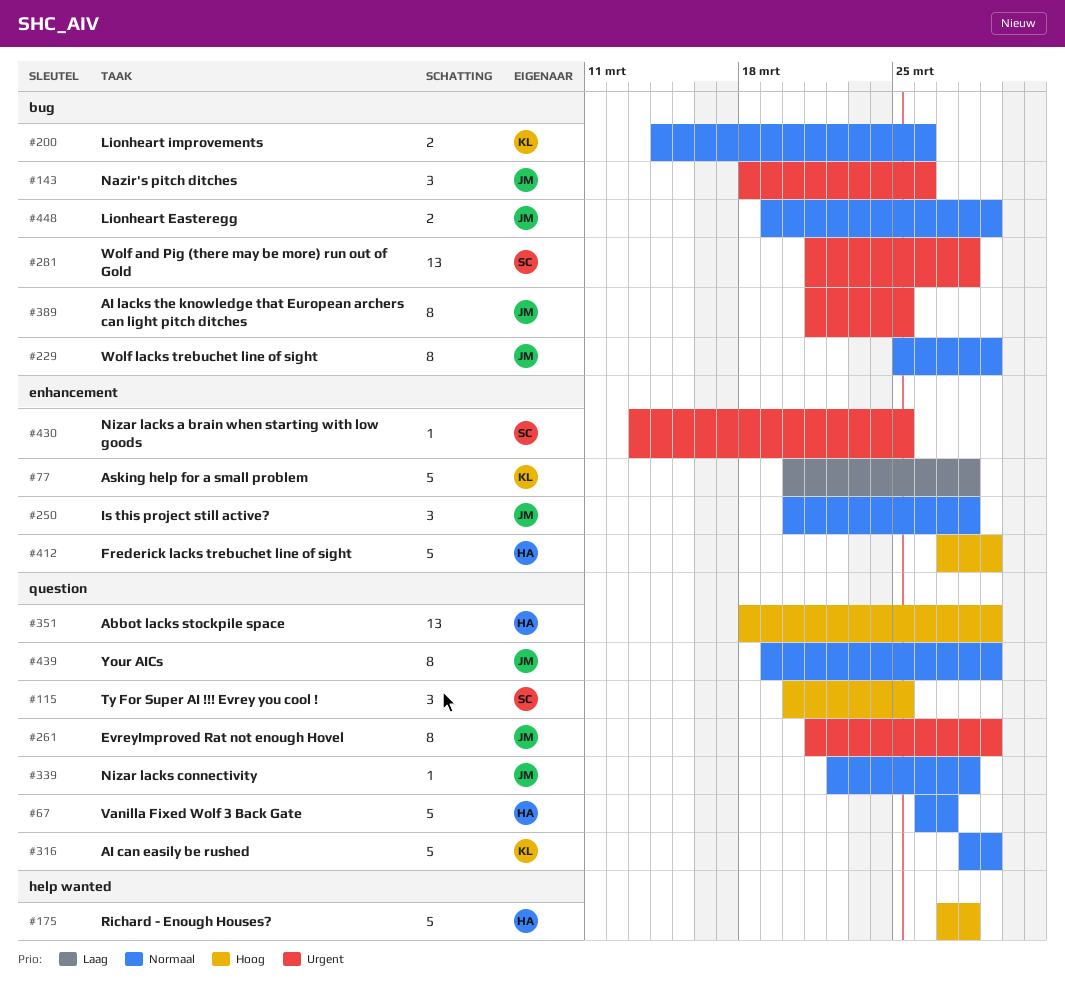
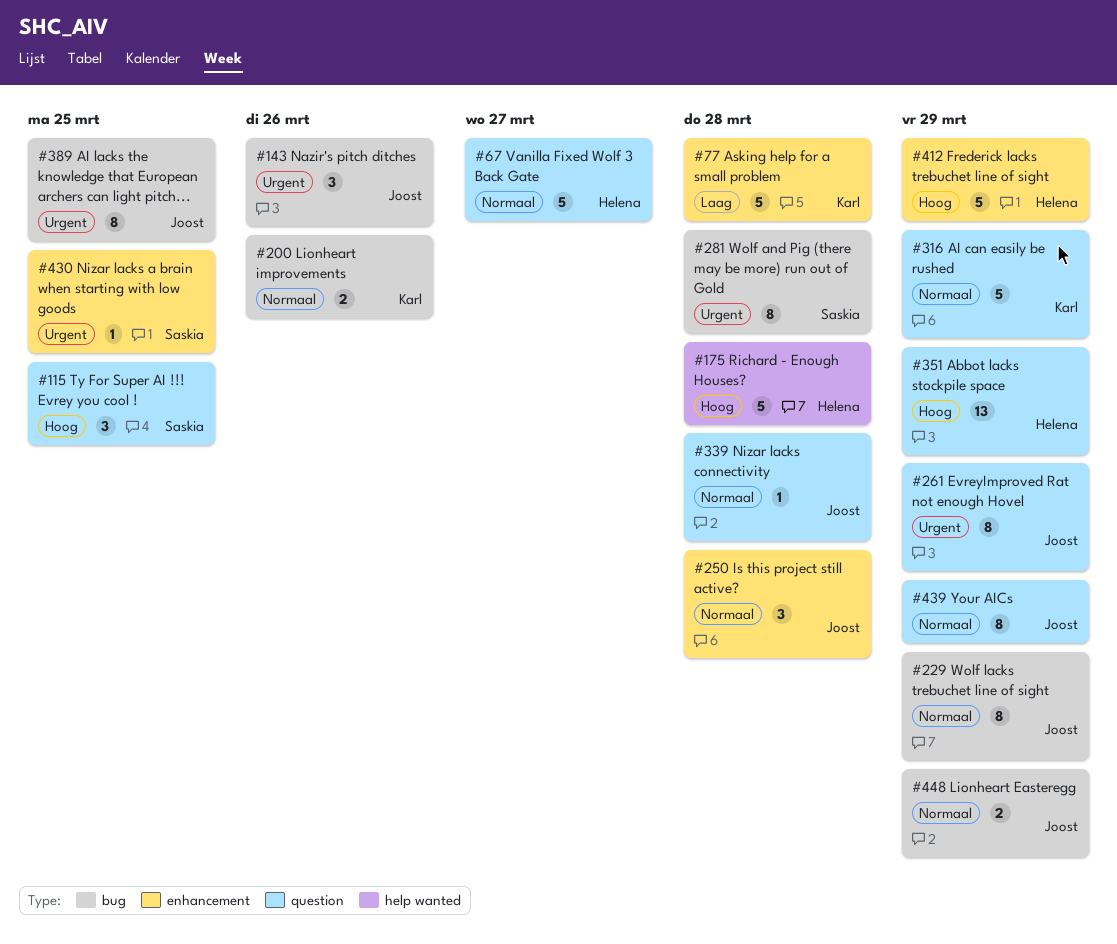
#281, estimate: 13 -> 8

